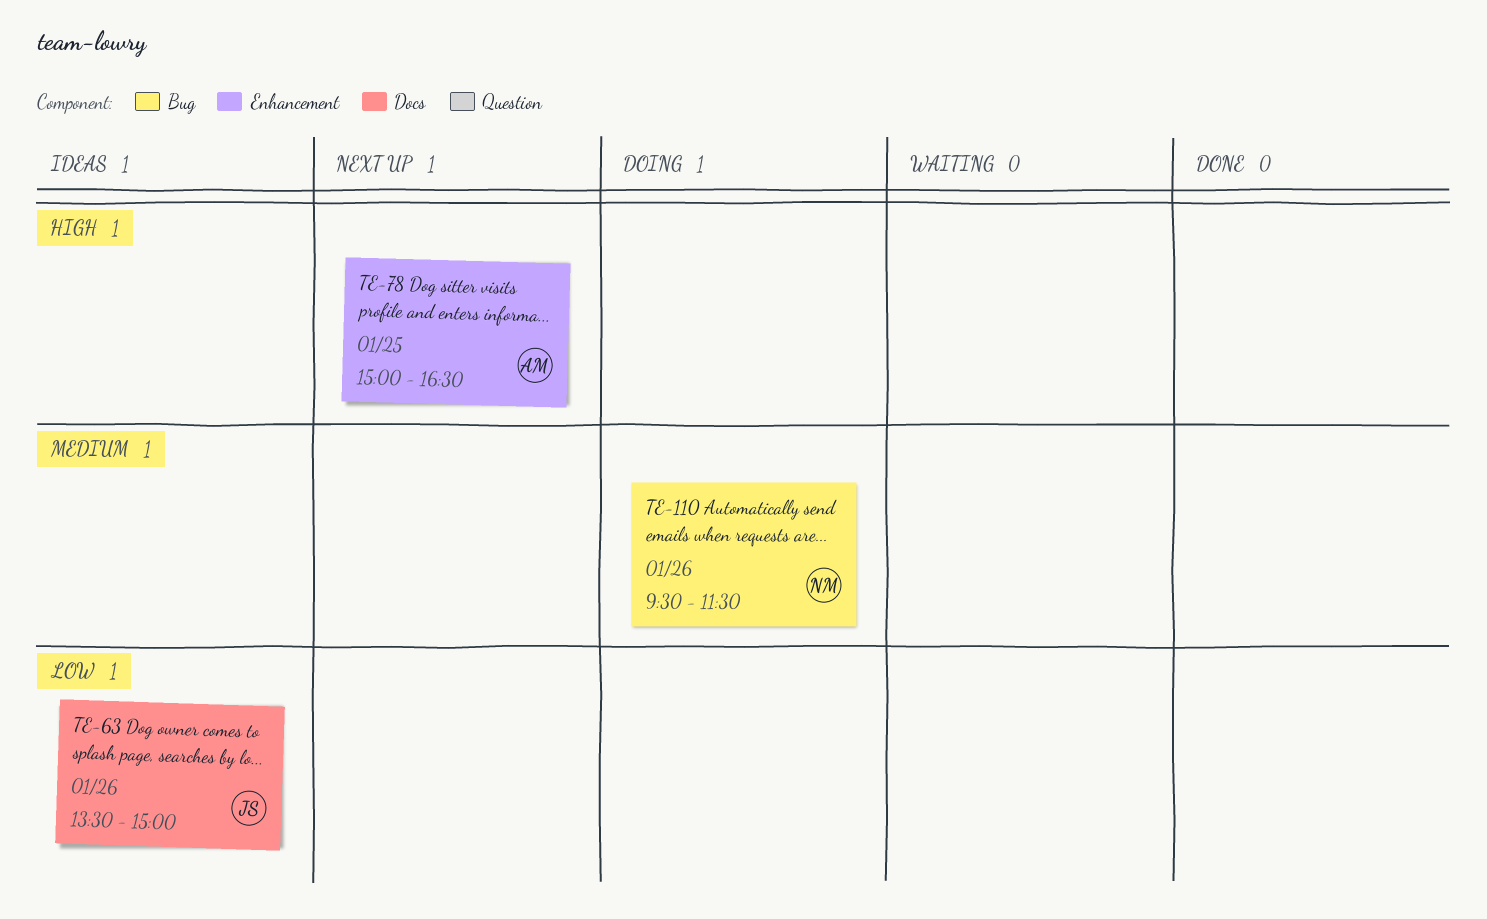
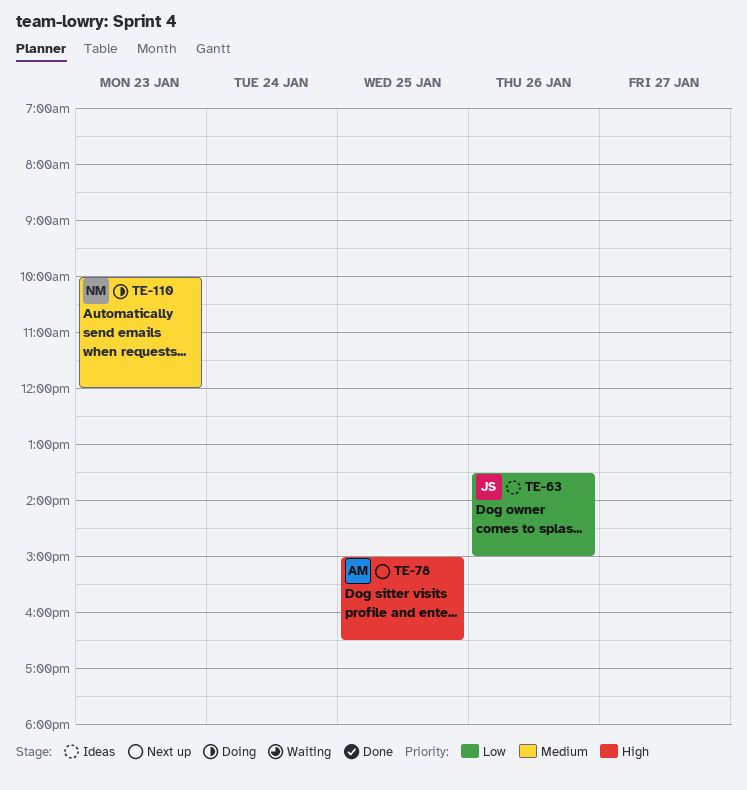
TE-110, day: Jan 26 -> Jan 23
TE-110, begins: 09:30 -> 10:00
TE-110, ends: 11:30 -> 12:00

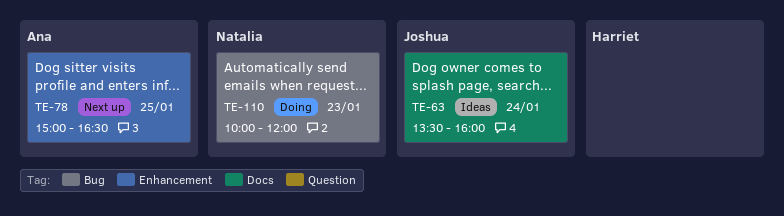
TE-63, day: Jan 26 -> Jan 24
TE-63, ends: 15:00 -> 16:00

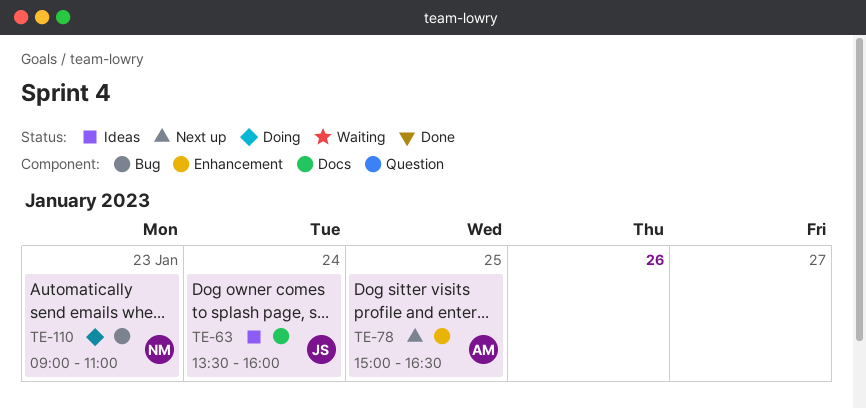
TE-110, begins: 10:00 -> 09:00
TE-110, ends: 12:00 -> 11:00

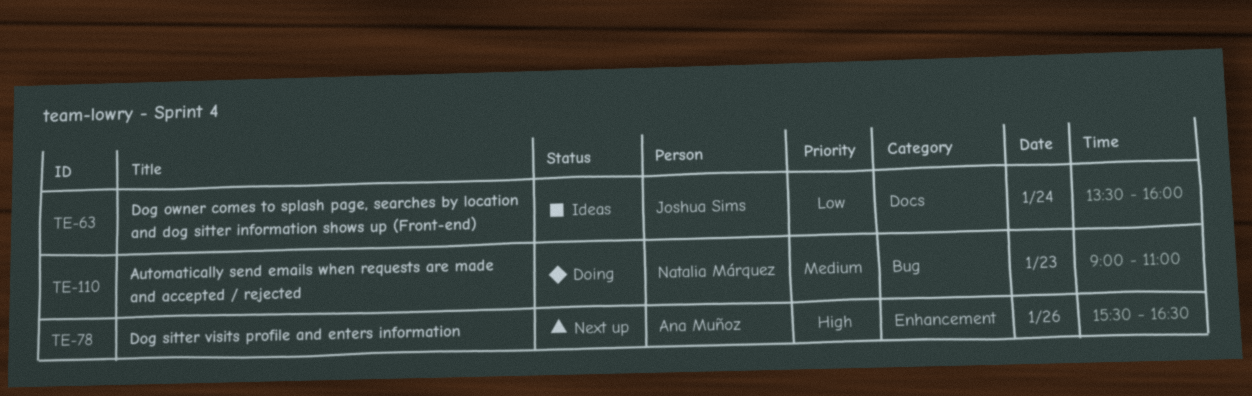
TE-78, day: Jan 25 -> Jan 26
TE-78, begins: 15:00 -> 15:30

